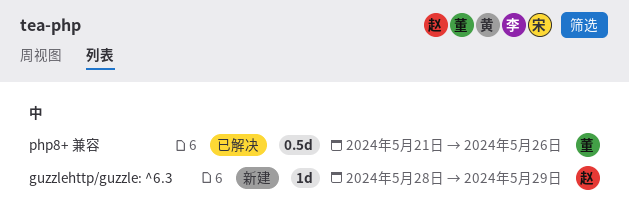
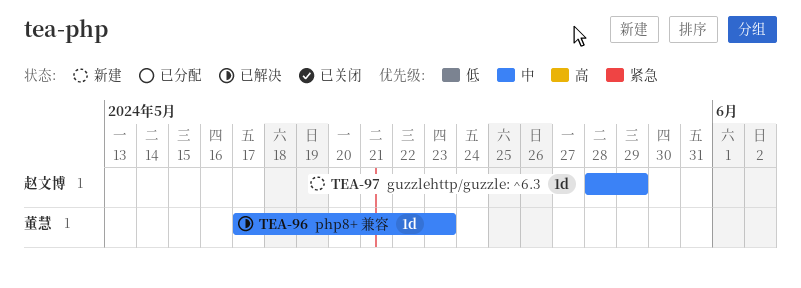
php8+ 兼容, estimate: 0.5d -> 1d
php8+ 兼容, start: May 21 -> May 17
php8+ 兼容, due: May 26 -> May 23

